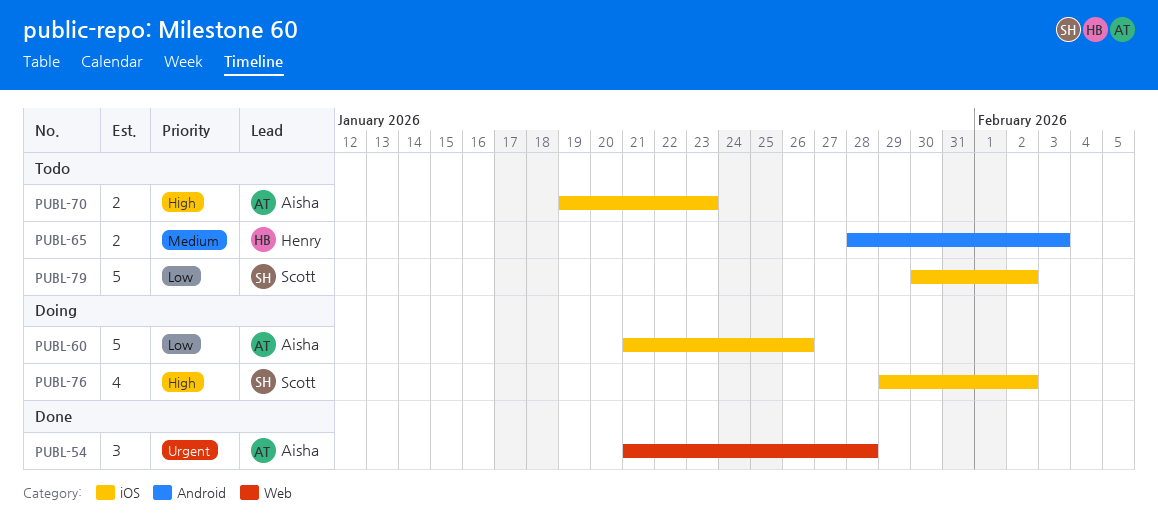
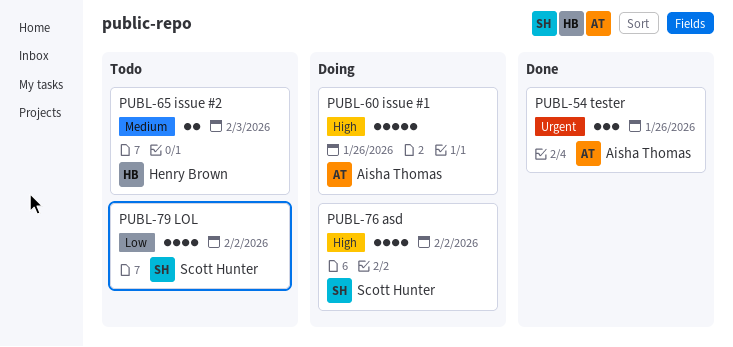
PUBL-54, due: Jan 28 -> Jan 26
PUBL-60, priority: Low -> High
PUBL-70: present -> none
PUBL-79, estimate: 5 -> 4

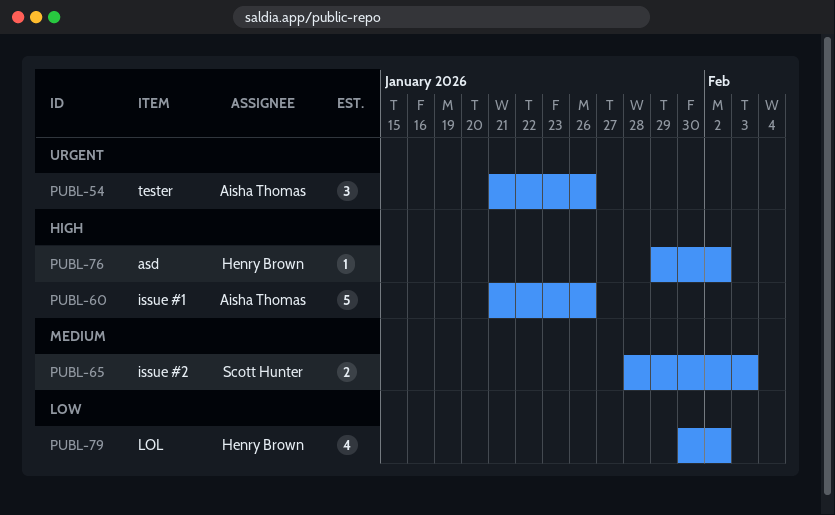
PUBL-65, owner: Henry Brown -> Scott Hunter
PUBL-76, owner: Scott Hunter -> Henry Brown
PUBL-76, estimate: 4 -> 1
PUBL-79, owner: Scott Hunter -> Henry Brown

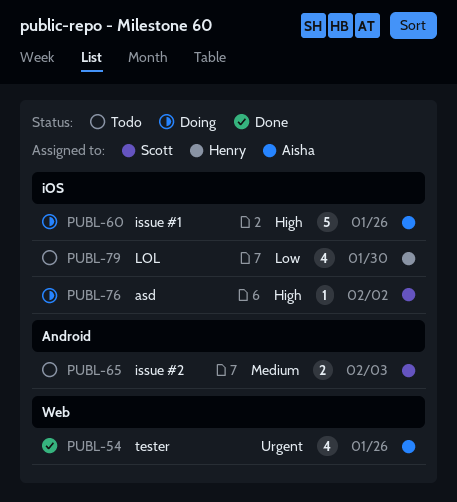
PUBL-54, estimate: 3 -> 4
PUBL-76, owner: Henry Brown -> Scott Hunter
PUBL-79, due: Feb 2 -> Jan 30

